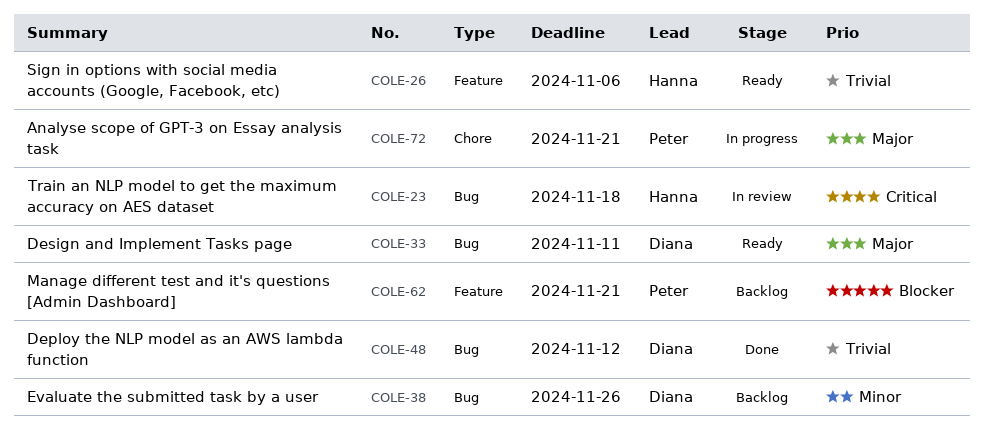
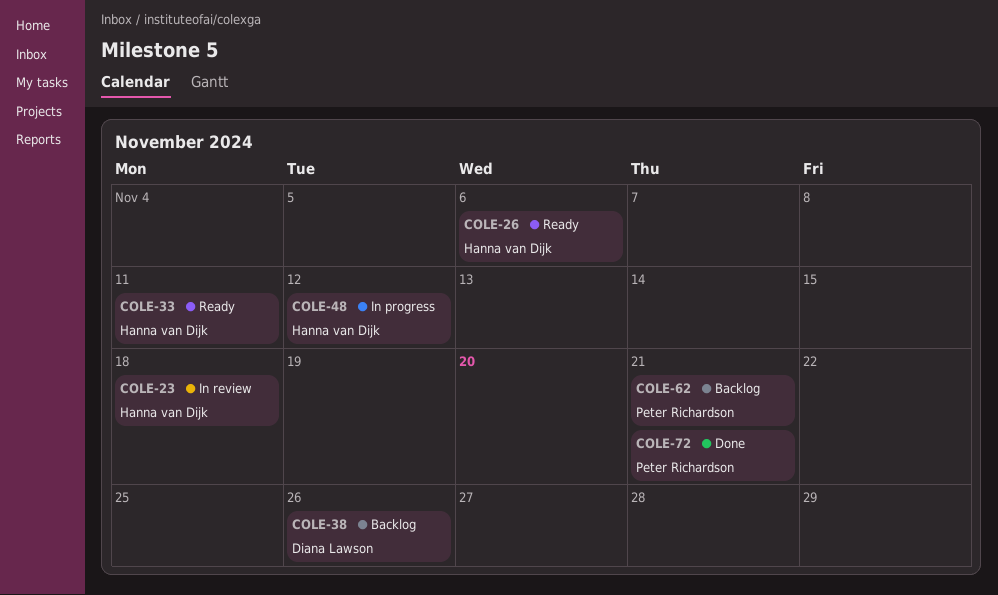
COLE-33, owner: Diana Lawson -> Hanna van Dijk
COLE-48, status: Done -> In progress
COLE-48, owner: Diana Lawson -> Hanna van Dijk
COLE-72, status: In progress -> Done

